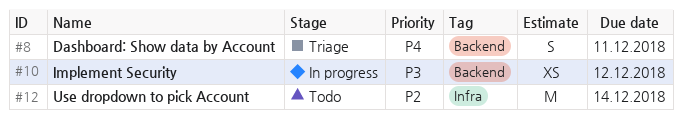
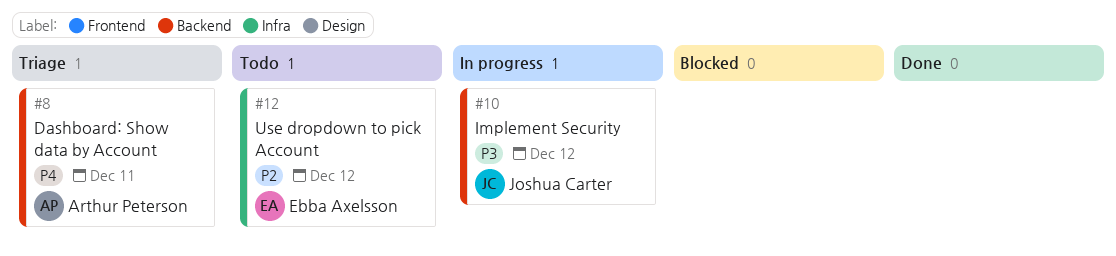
#12, due: Dec 14 -> Dec 12

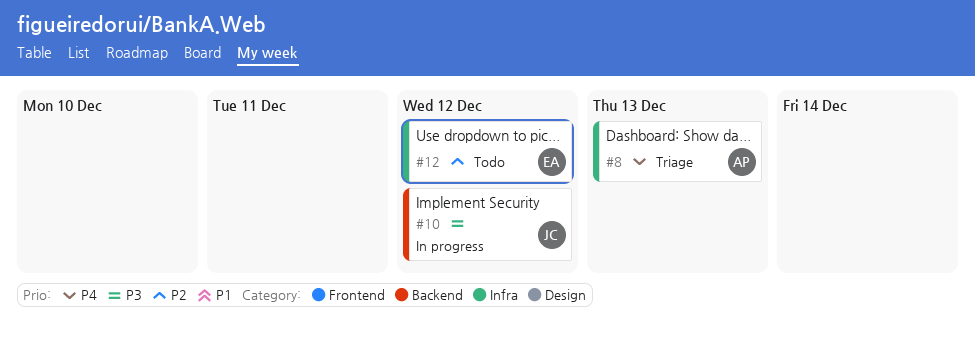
#8, label: Backend -> Infra
#8, due: Dec 11 -> Dec 13

